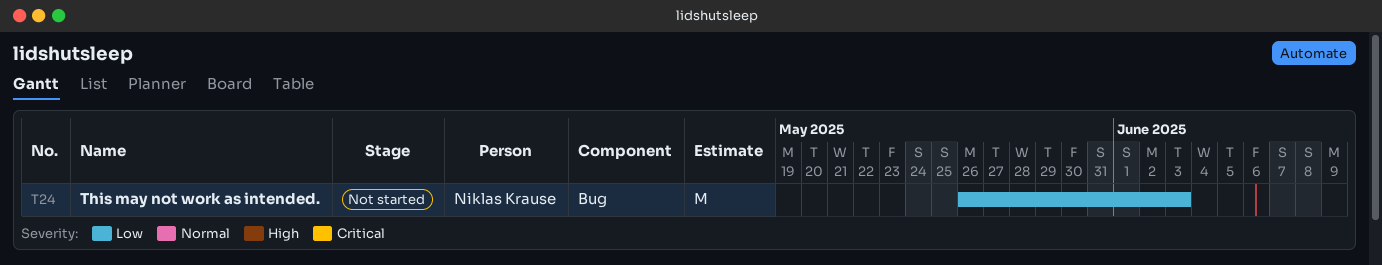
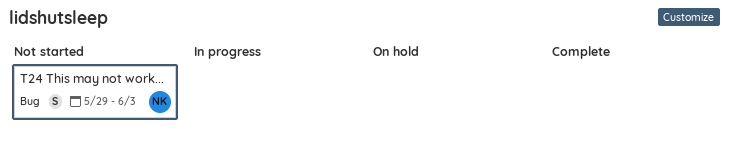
T24, estimate: M -> S
T24, start: May 26 -> May 29

